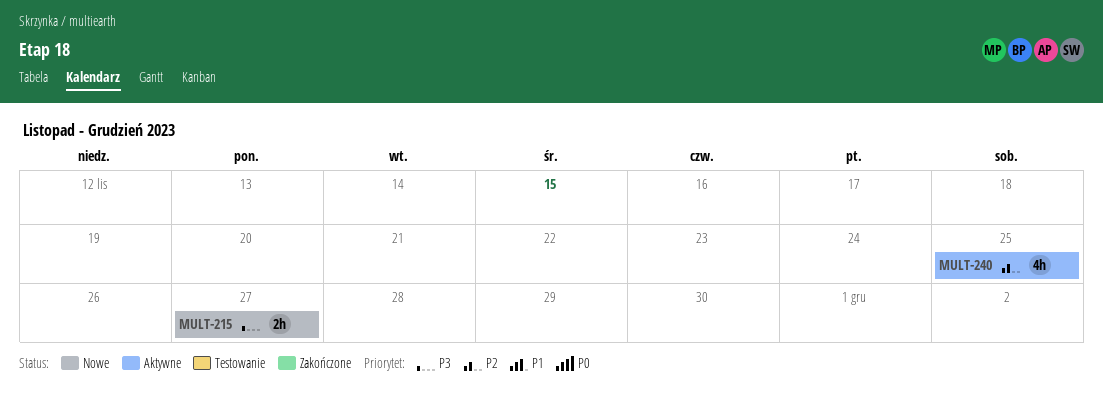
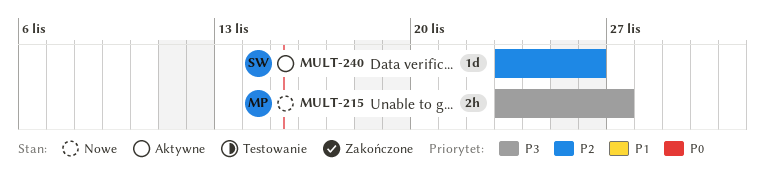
MULT-240, estimate: 4h -> 1d
MULT-240, due: Nov 25 -> Nov 26

